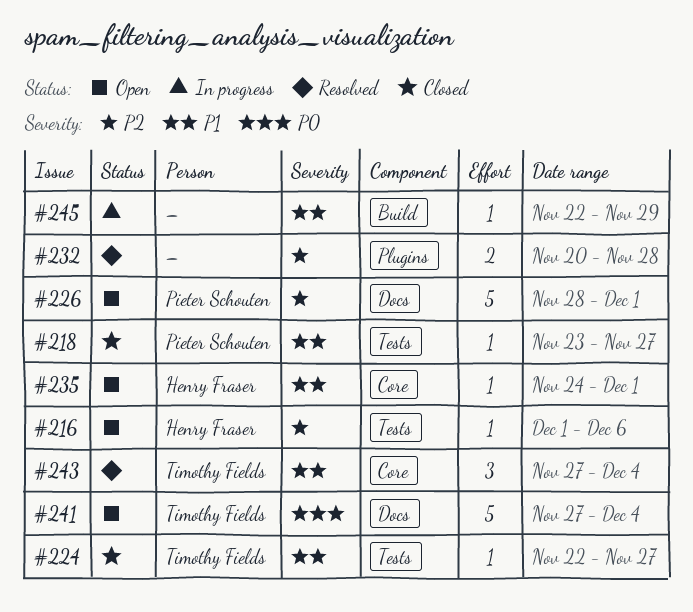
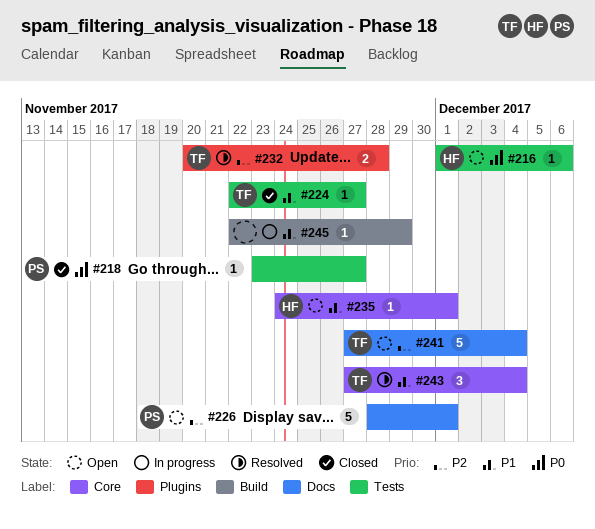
#216, priority: P2 -> P0
#218, priority: P1 -> P0
#232, owner: none -> Timothy Fields
#241, priority: P0 -> P2

